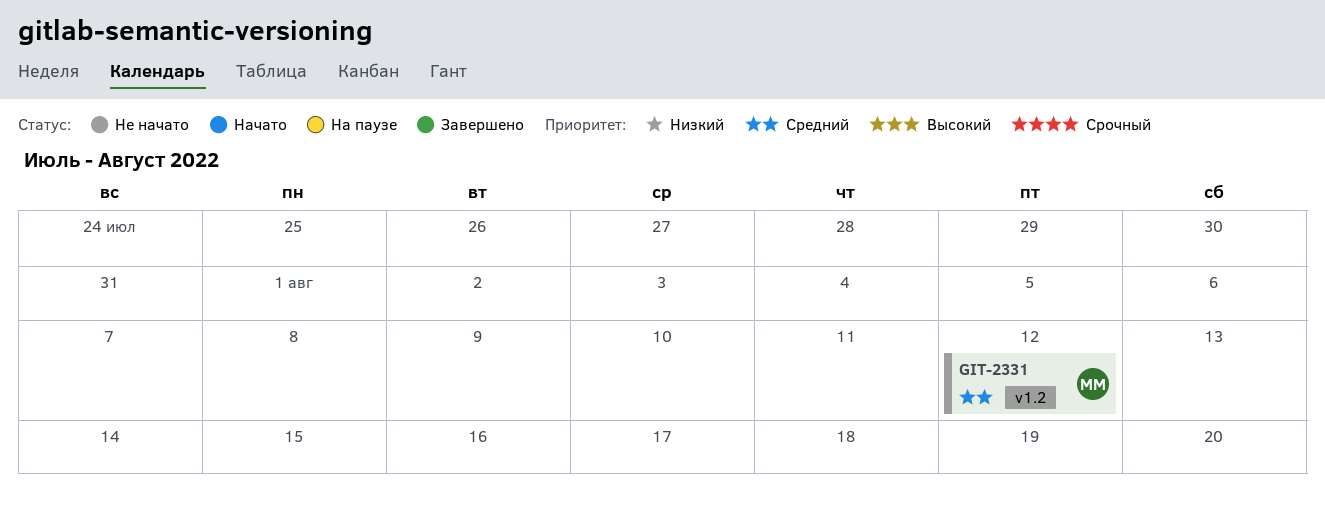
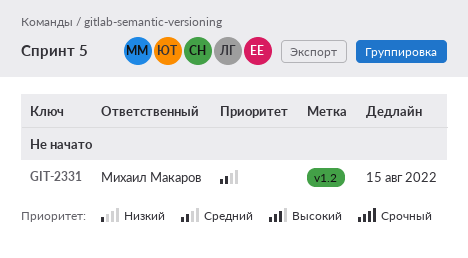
GIT-2331, due: Aug 12 -> Aug 15

